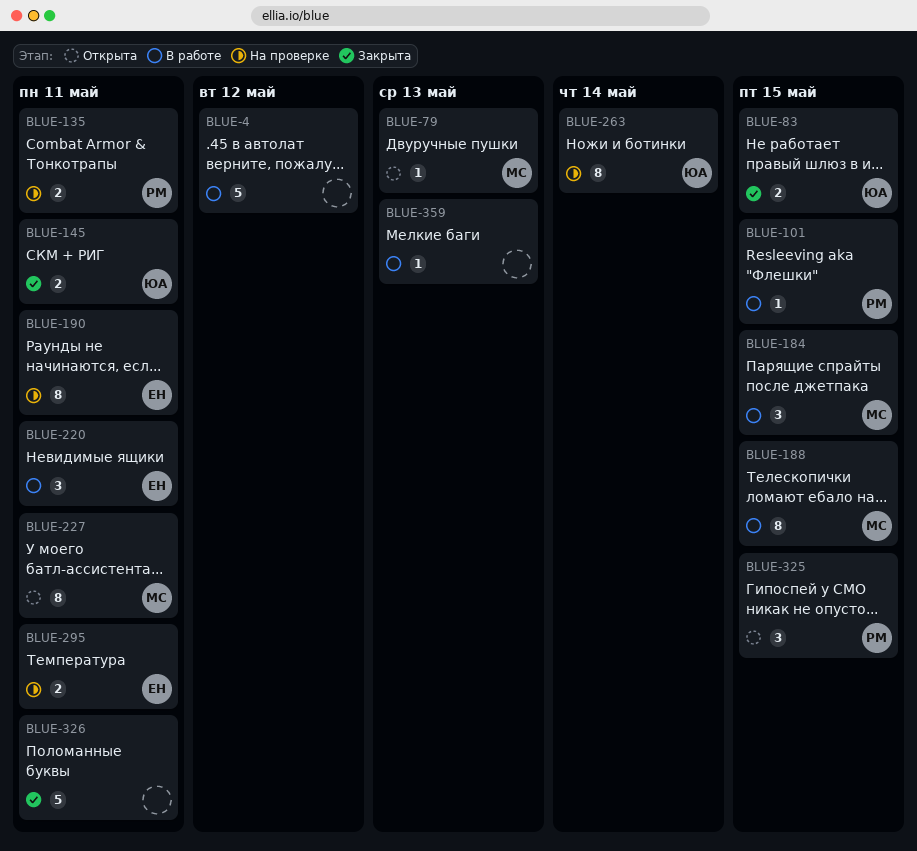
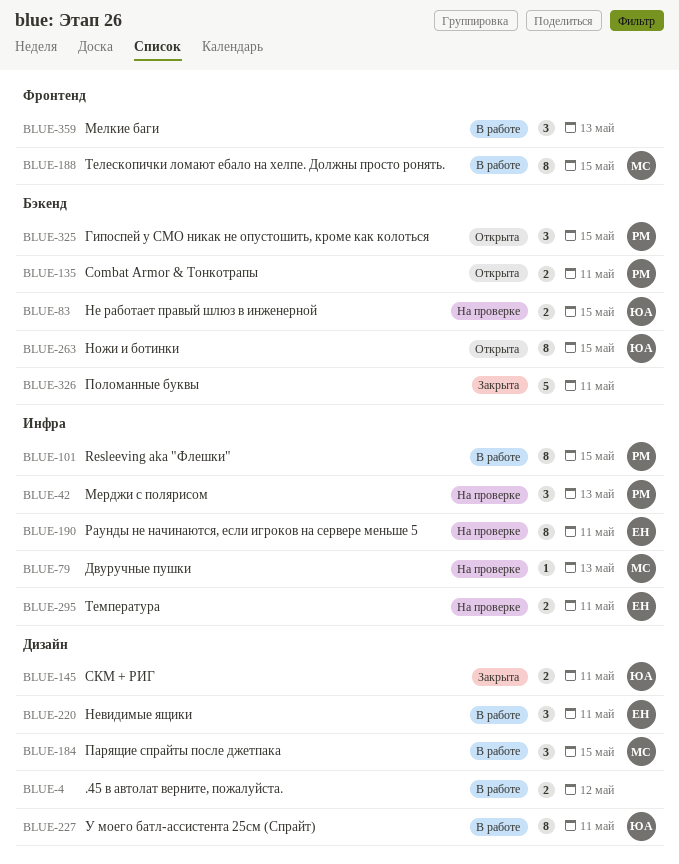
BLUE-4, estimate: 5 -> 2
BLUE-42: none -> present
BLUE-79, status: Открыта -> На проверке
BLUE-83, status: Закрыта -> На проверке
BLUE-101, estimate: 1 -> 8
BLUE-135, status: На проверке -> Открыта
BLUE-227, status: Открыта -> В работе
BLUE-227, owner: МС -> ЮА
BLUE-263, status: На проверке -> Открыта
BLUE-263, due: May 14 -> May 15
BLUE-359, estimate: 1 -> 3

